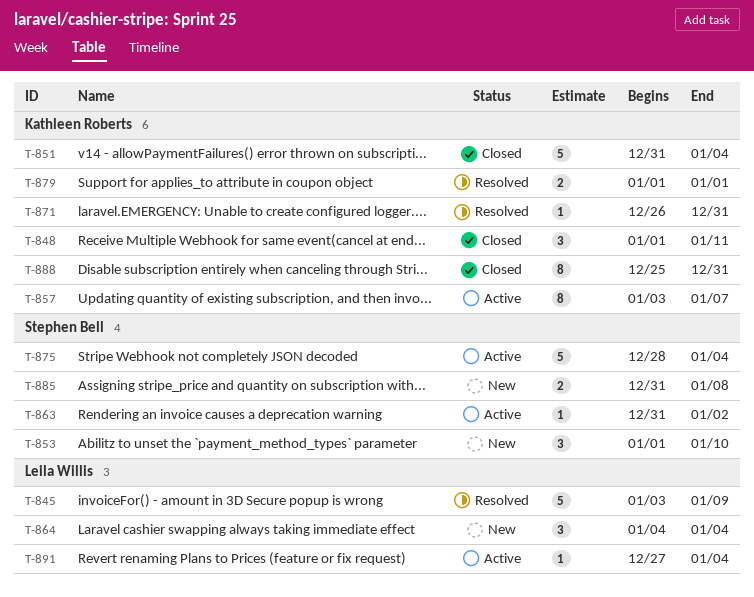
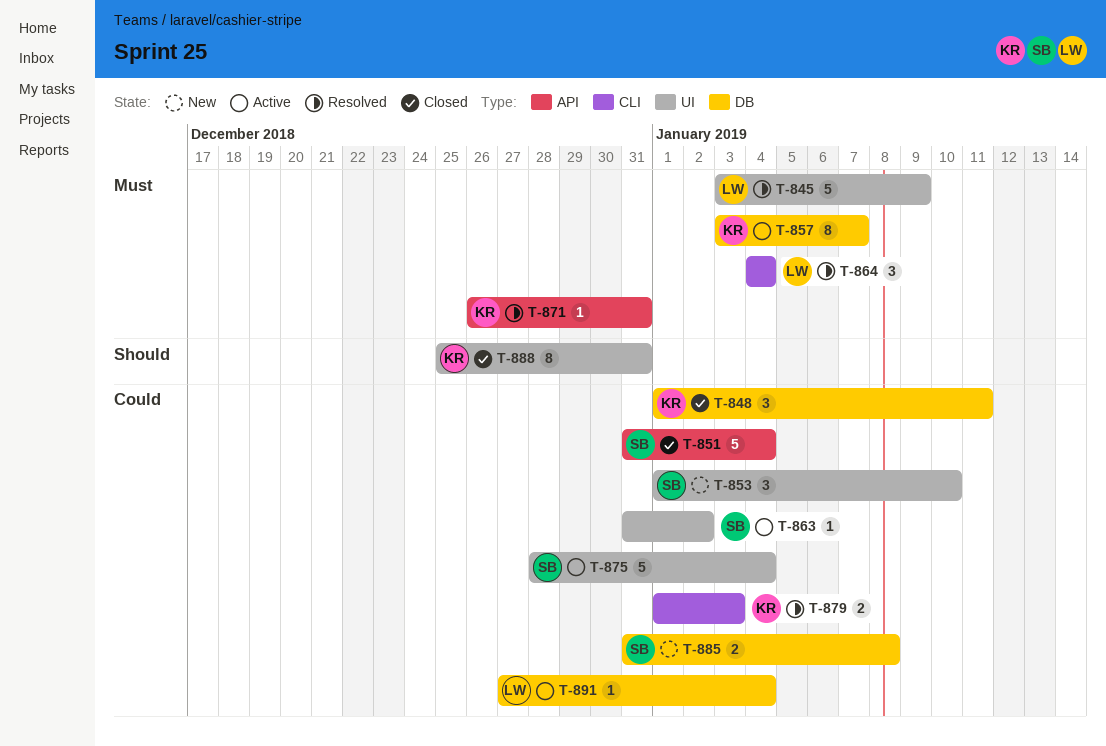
T-851, owner: Kathleen Roberts -> Stephen Bell
T-864, status: New -> Resolved
T-879, due: Jan 1 -> Jan 3

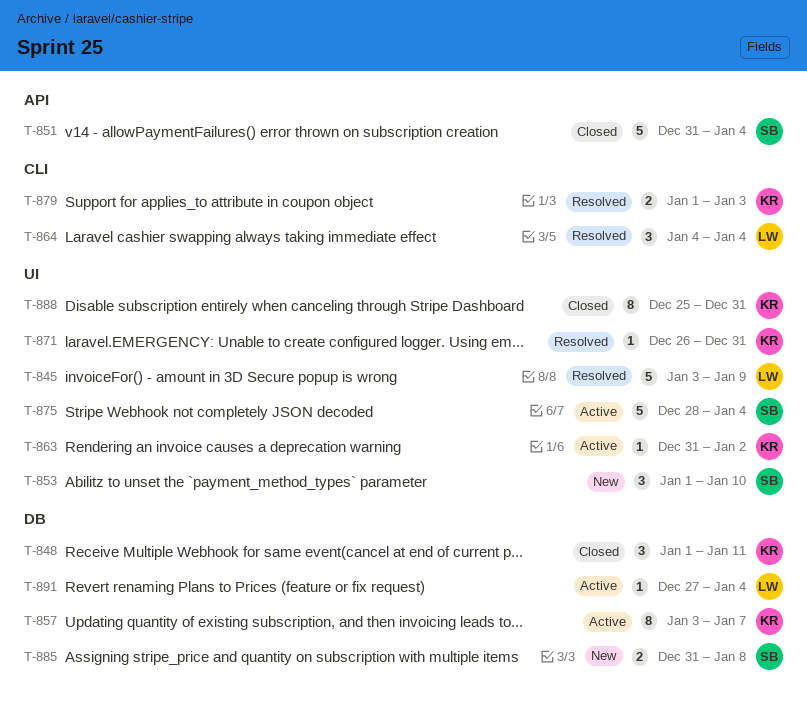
T-863, owner: SB -> KR
T-871, label: API -> UI

